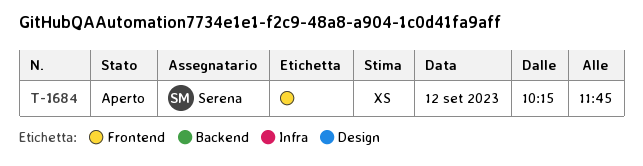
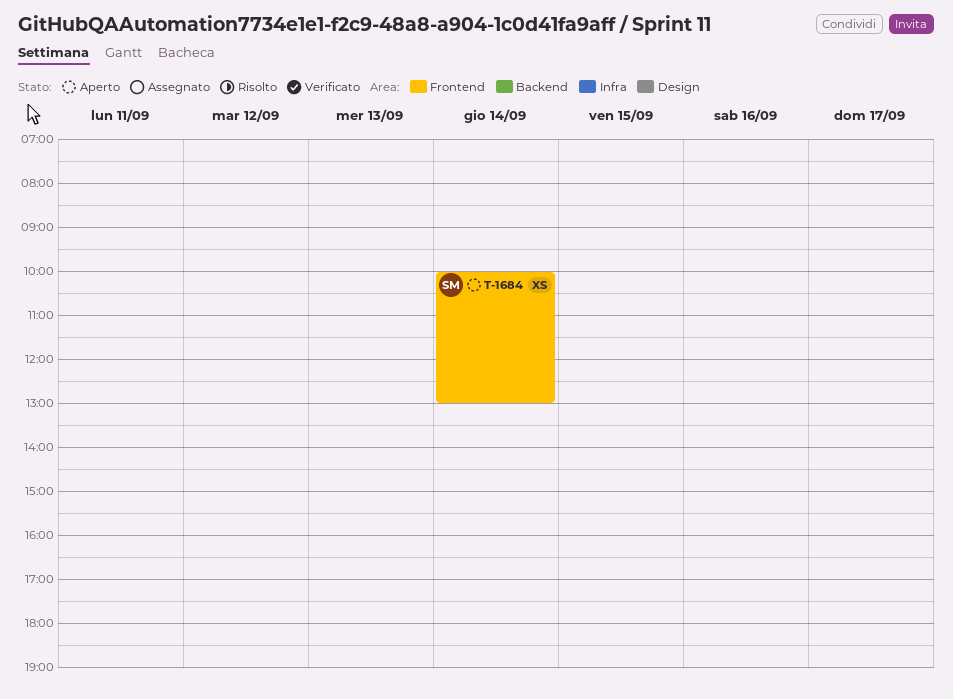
T-1684, day: Sep 12 -> Sep 14
T-1684, begins: 10:15 -> 10:00
T-1684, ends: 11:45 -> 13:00

